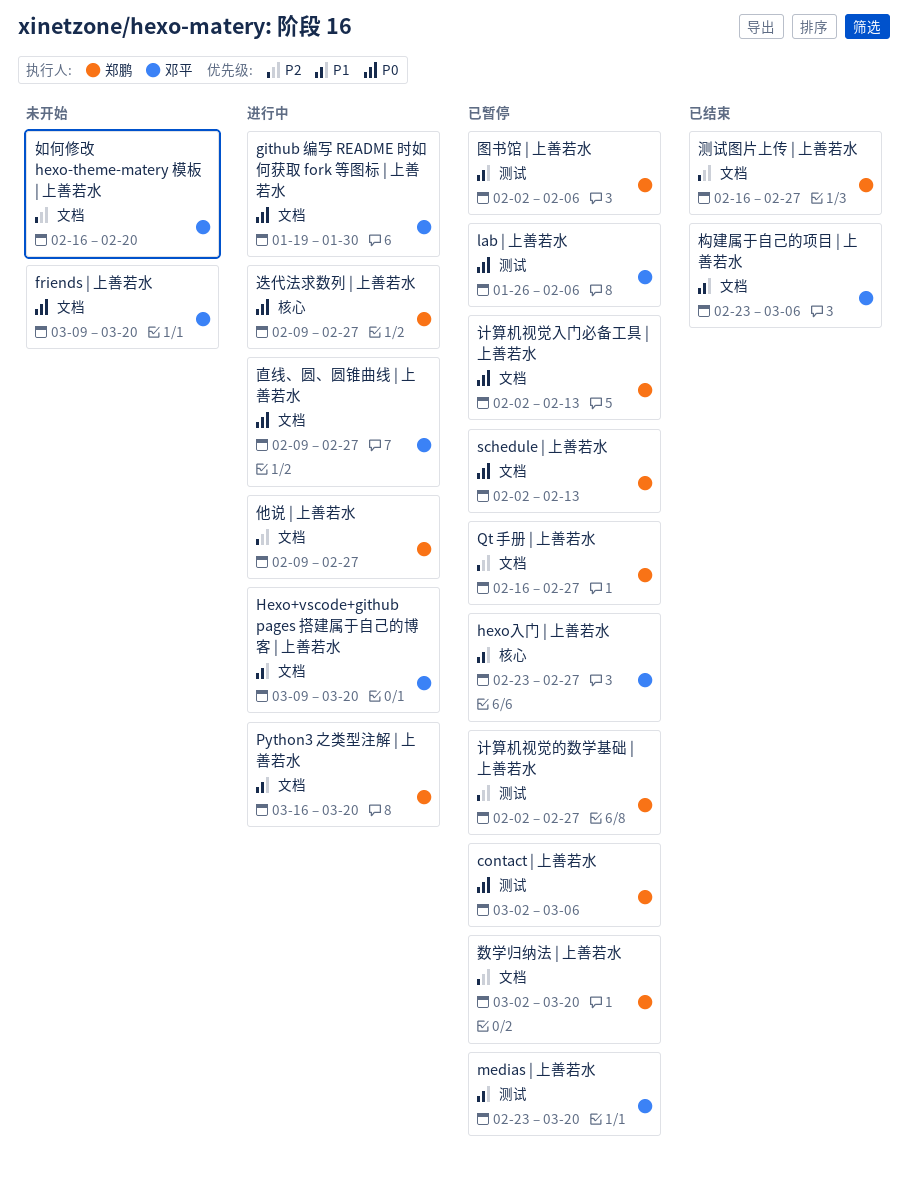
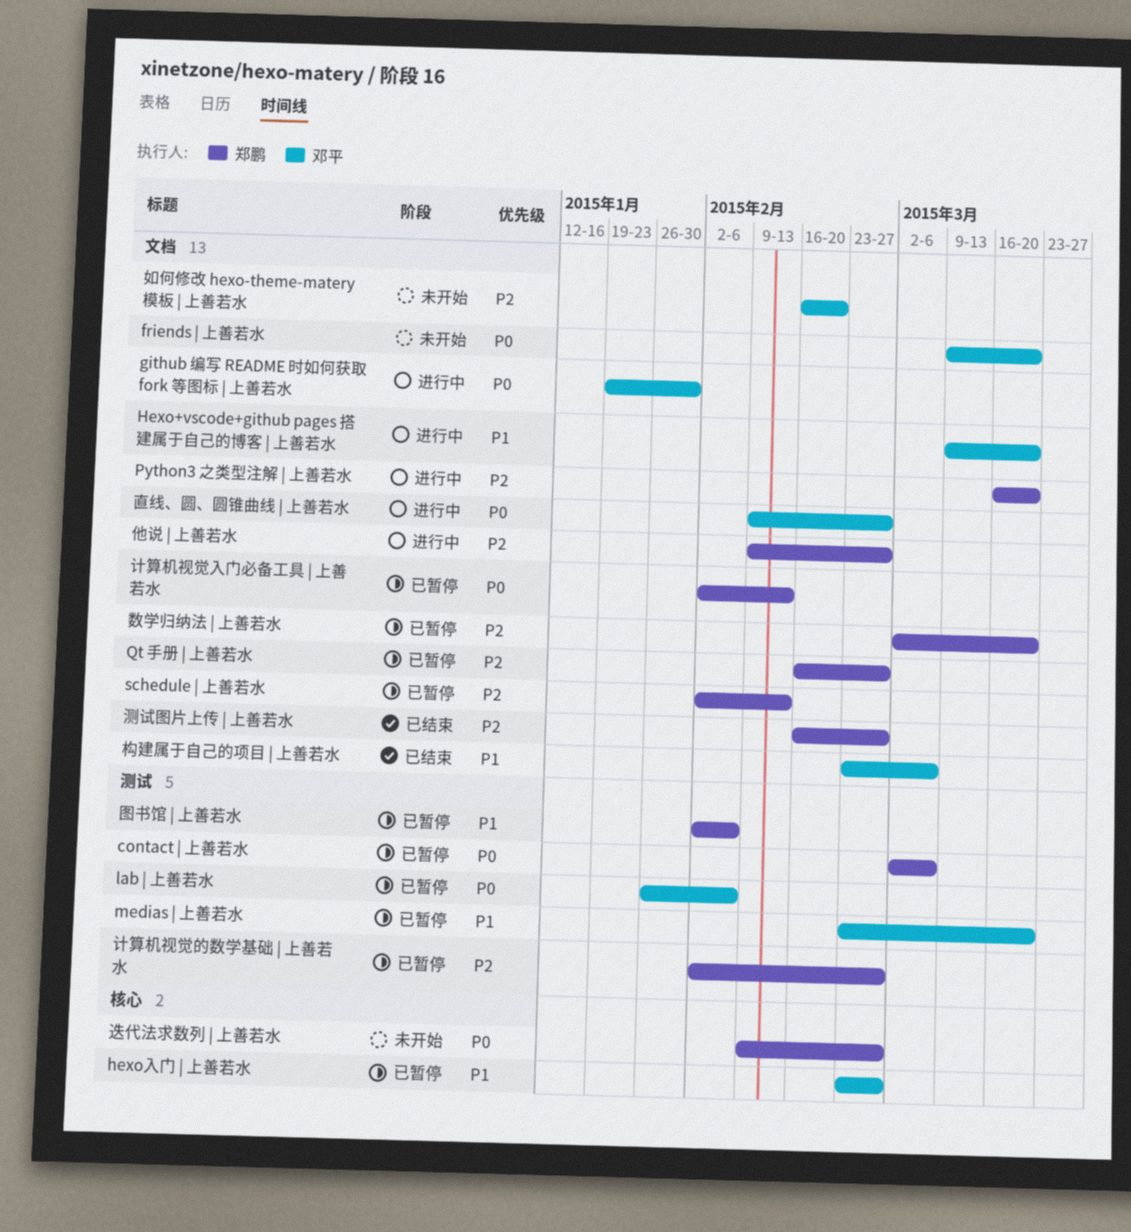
Python3 之类型注解 | 上善若水, priority: P1 -> P2
schedule | 上善若水, priority: P0 -> P2
迭代法求数列 | 上善若水, status: 进行中 -> 未开始

